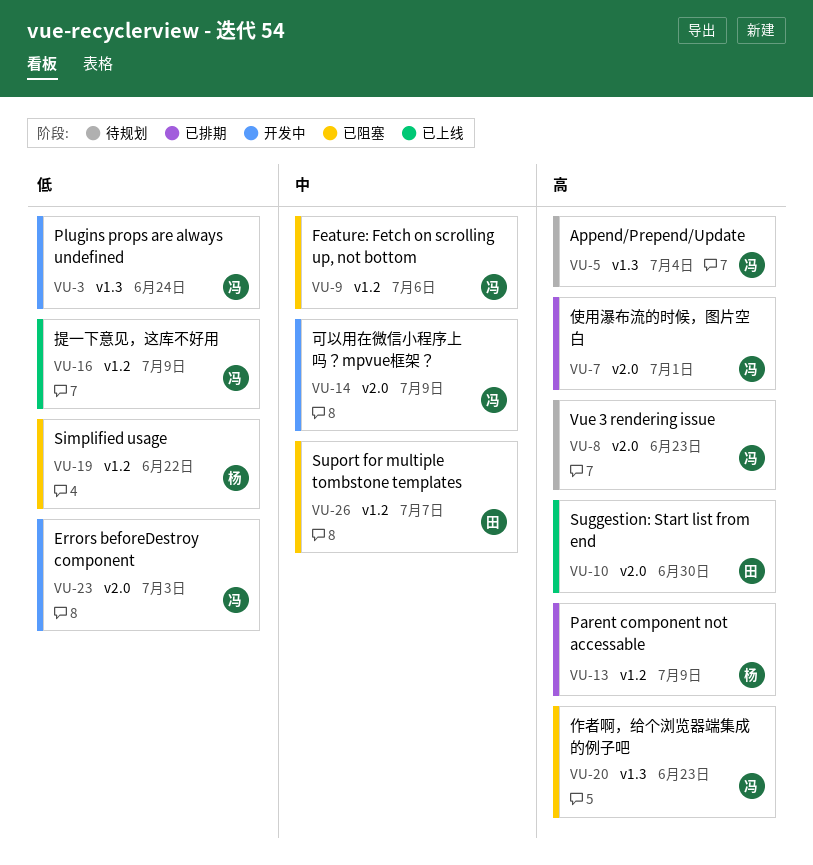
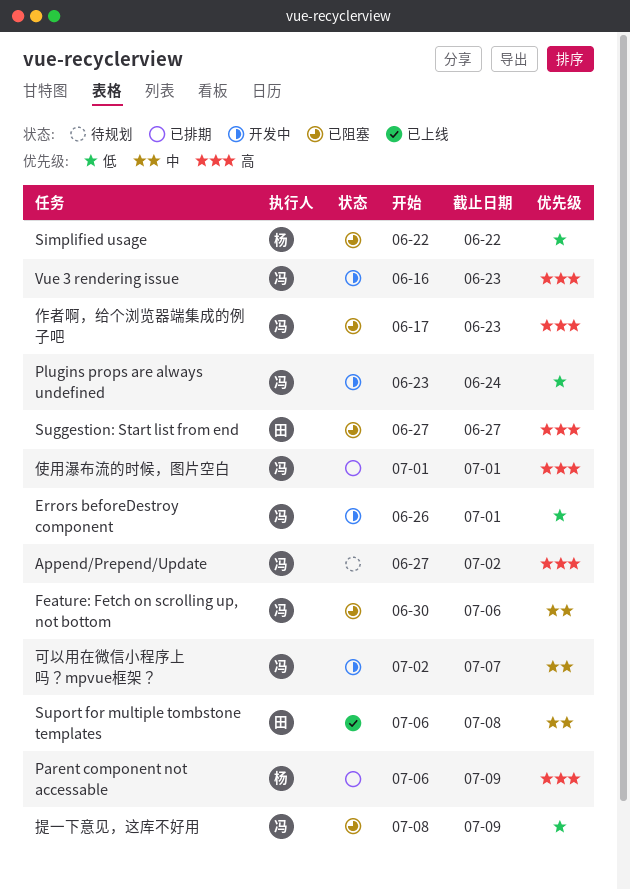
Append/Prepend/Update, due: Jul 4 -> Jul 2
Errors beforeDestroy component, due: Jul 3 -> Jul 1
Suggestion: Start list from end, status: 已上线 -> 已阻塞
Suggestion: Start list from end, due: Jun 30 -> Jun 27
Suport for multiple tombstone templates, status: 已阻塞 -> 已上线
Suport for multiple tombstone templates, due: Jul 7 -> Jul 8
Vue 3 rendering issue, status: 待规划 -> 开发中
可以用在微信小程序上吗？mpvue框架？, due: Jul 9 -> Jul 7
提一下意见，这库不好用, status: 已上线 -> 已阻塞

